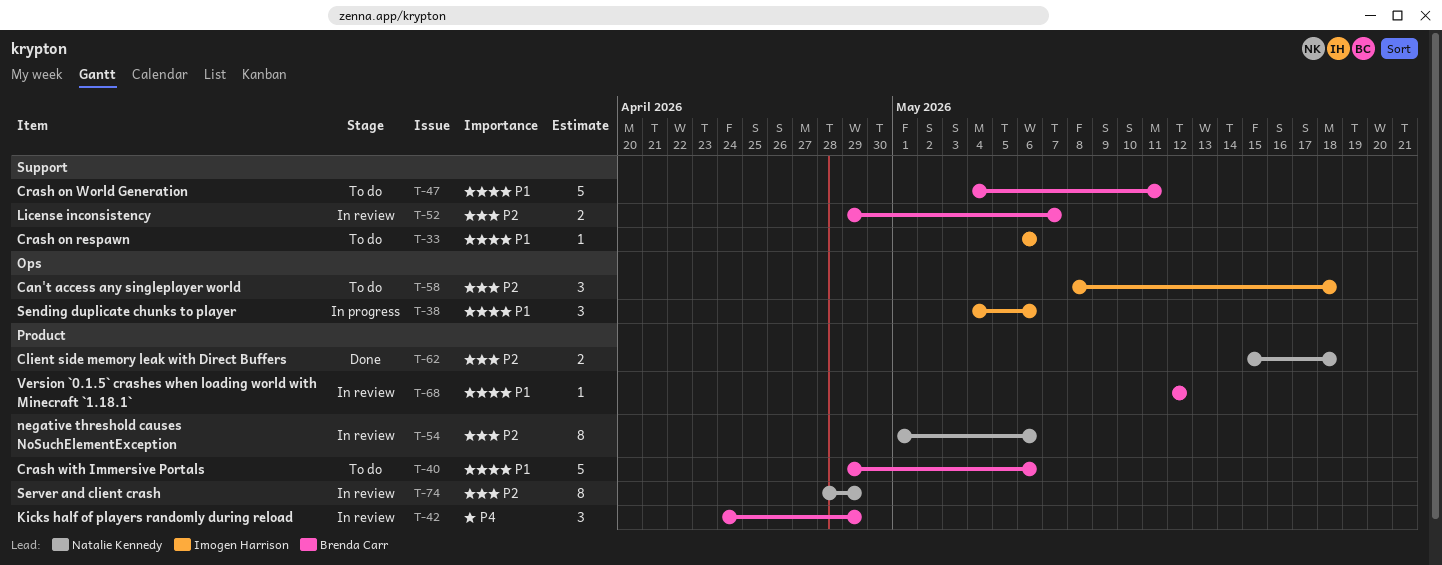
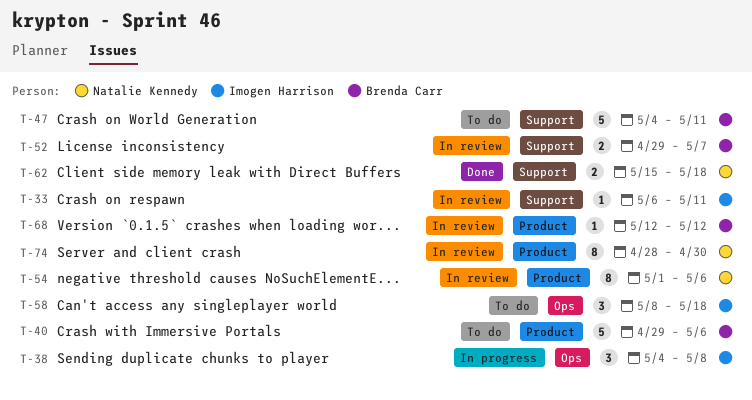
T-33, status: To do -> In review
T-33, due: May 6 -> May 11
T-38, due: May 6 -> May 8
T-42: present -> none
T-62, label: Product -> Support
T-74, due: Apr 29 -> Apr 30

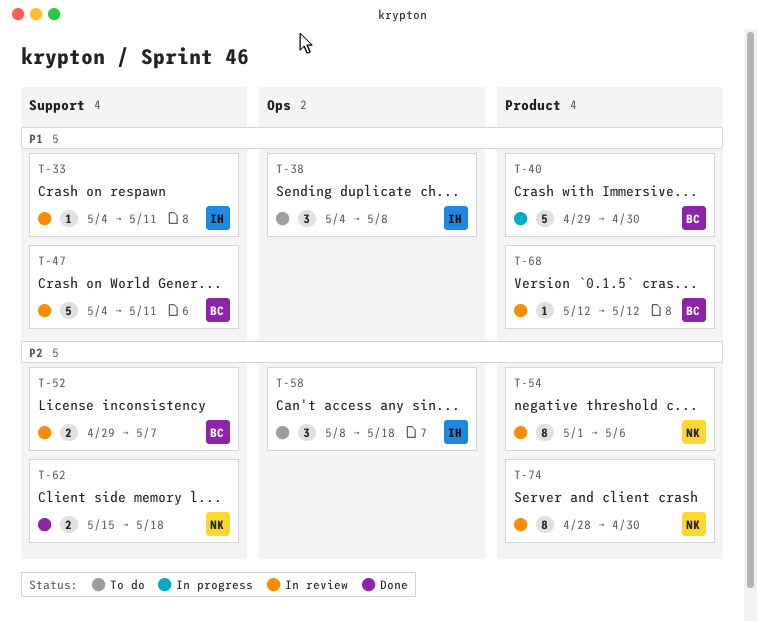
T-33, start: May 6 -> May 4
T-38, status: In progress -> To do
T-40, status: To do -> In progress
T-40, due: May 6 -> Apr 30
T-47, status: To do -> In review

